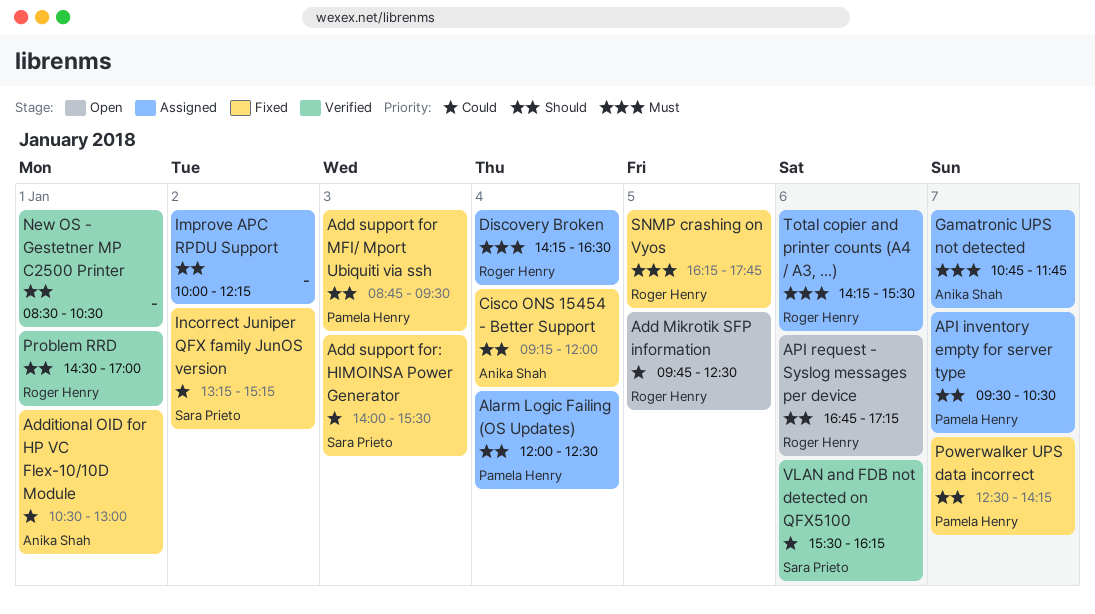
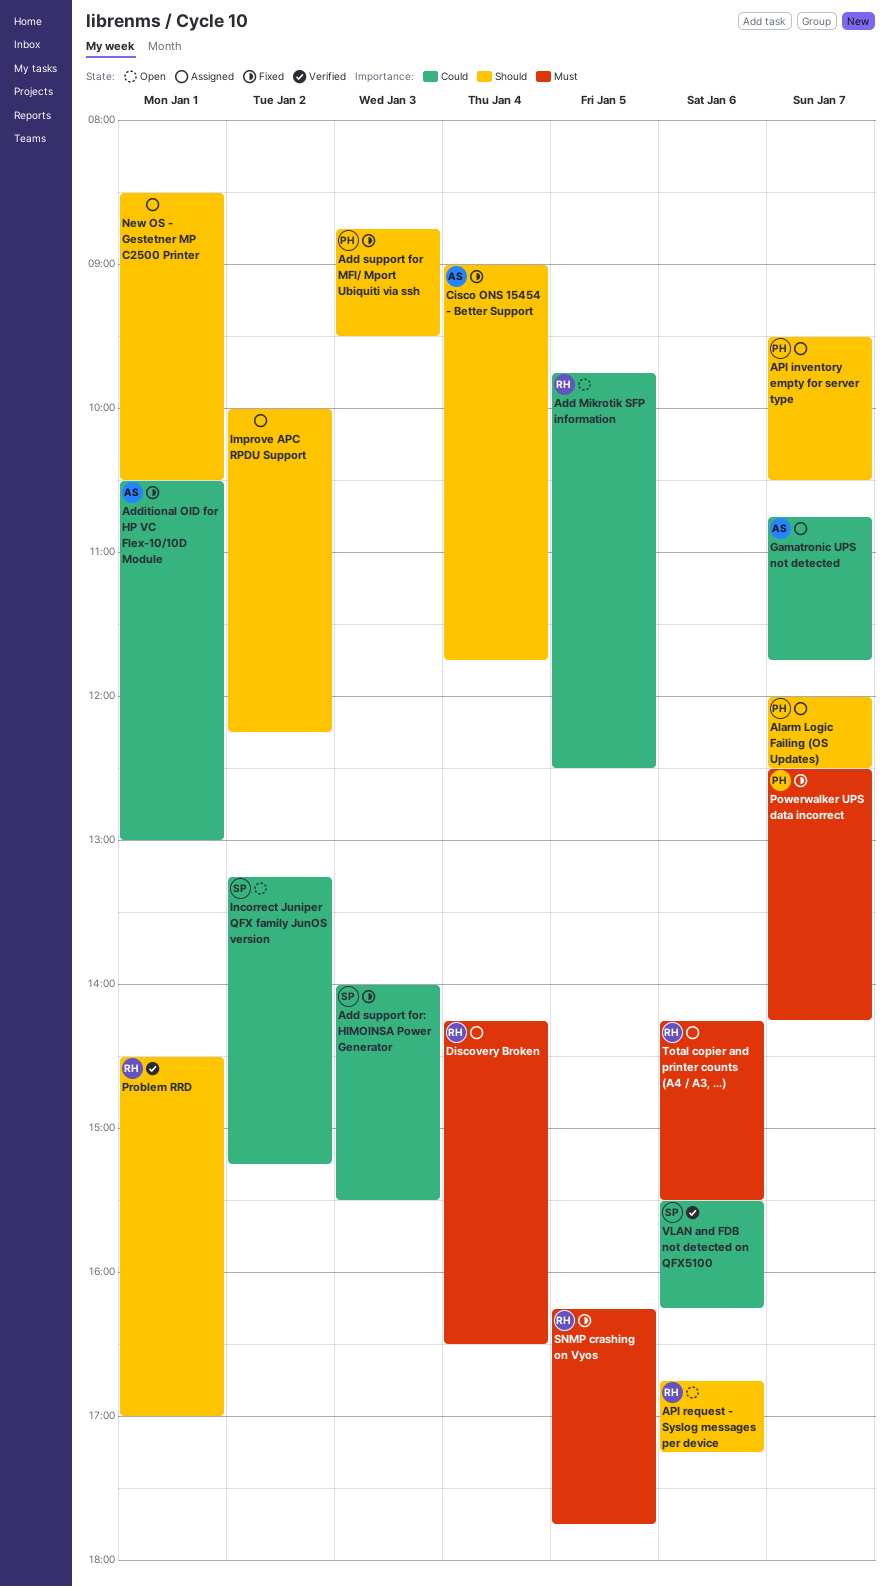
Alarm Logic Failing (OS Updates), day: Jan 4 -> Jan 7
Cisco ONS 15454 - Better Support, begins: 09:15 -> 09:00
Cisco ONS 15454 - Better Support, ends: 12:00 -> 11:45
Gamatronic UPS not detected, priority: Must -> Could
Incorrect Juniper QFX family JunOS version, status: Fixed -> Open
New OS - Gestetner MP C2500 Printer, status: Verified -> Assigned
Powerwalker UPS data incorrect, priority: Should -> Must

